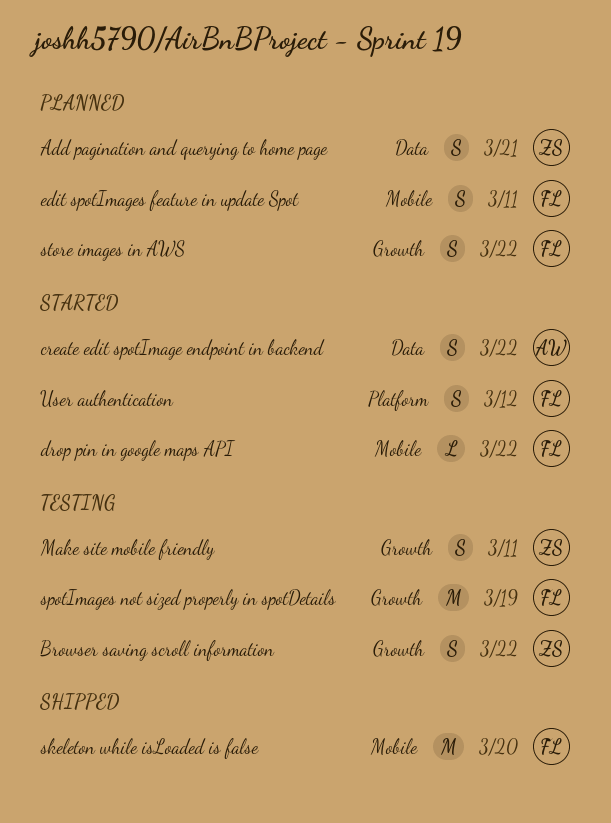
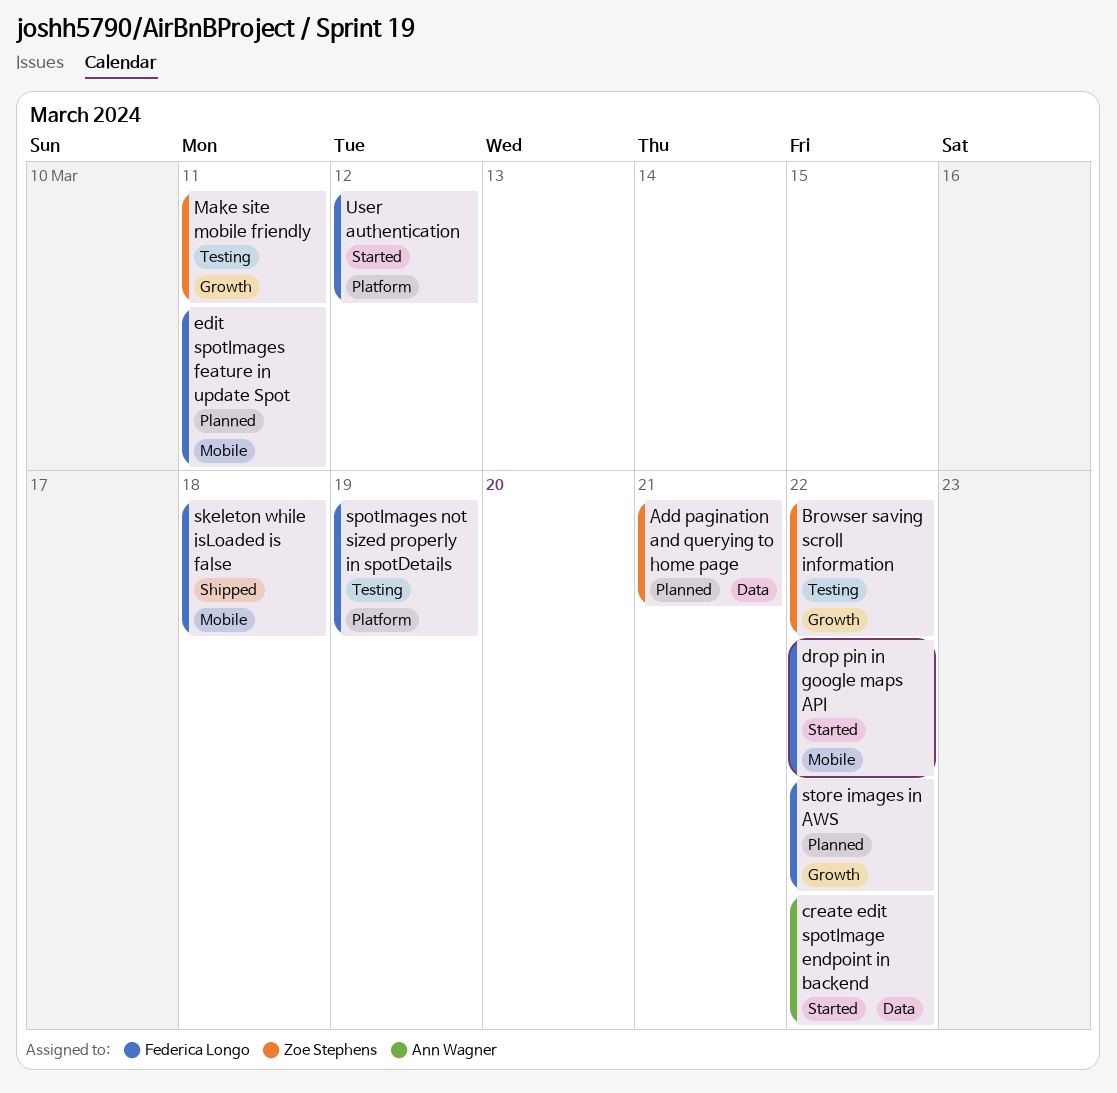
skeleton while isLoaded is false, due: Mar 20 -> Mar 18
spotImages not sized properly in spotDetails, label: Growth -> Platform

